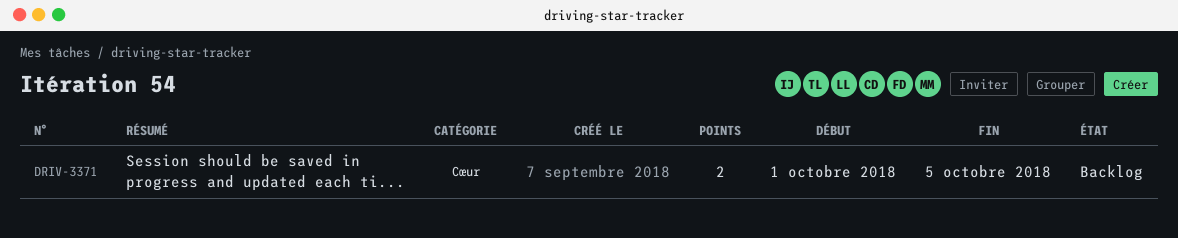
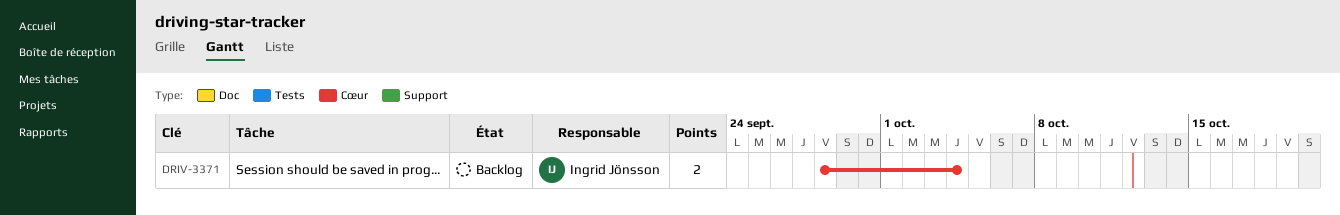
DRIV-3371, start: Oct 1 -> Sep 28
DRIV-3371, due: Oct 5 -> Oct 4

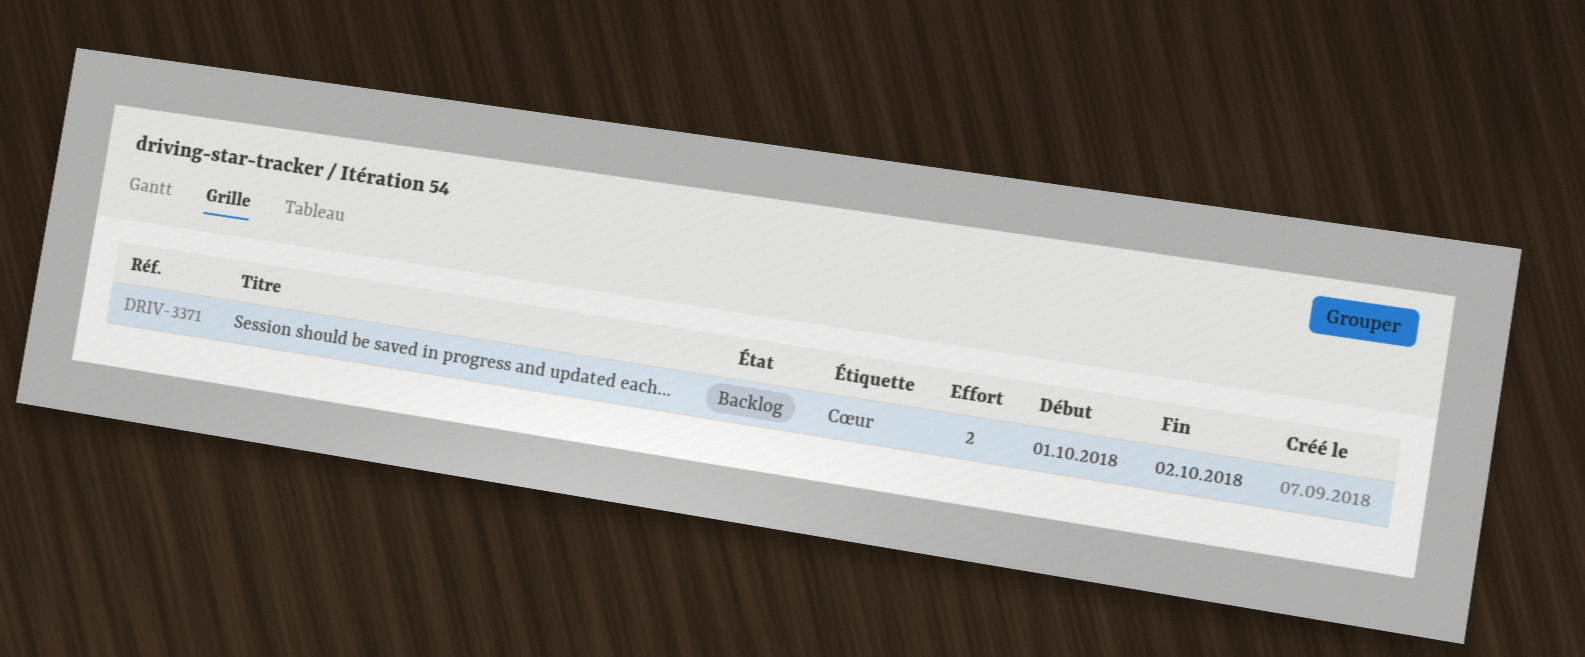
DRIV-3371, start: Sep 28 -> Oct 1
DRIV-3371, due: Oct 4 -> Oct 2

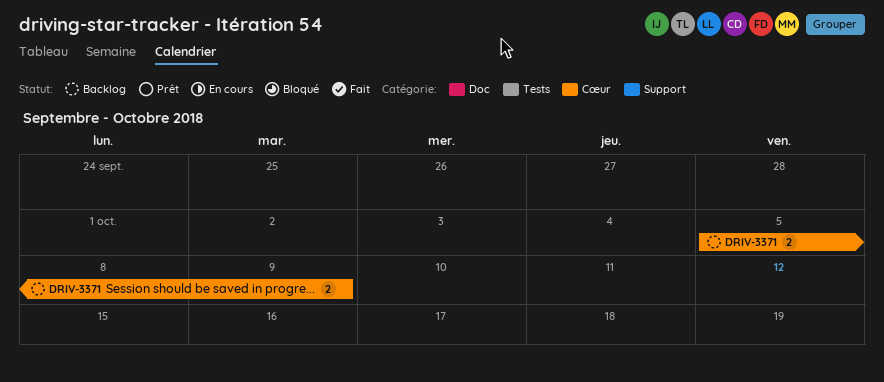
DRIV-3371, start: Oct 1 -> Oct 5
DRIV-3371, due: Oct 2 -> Oct 9

